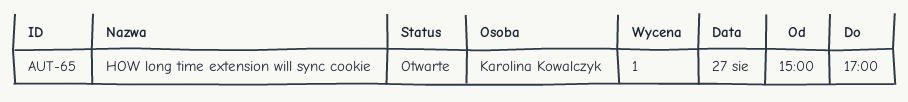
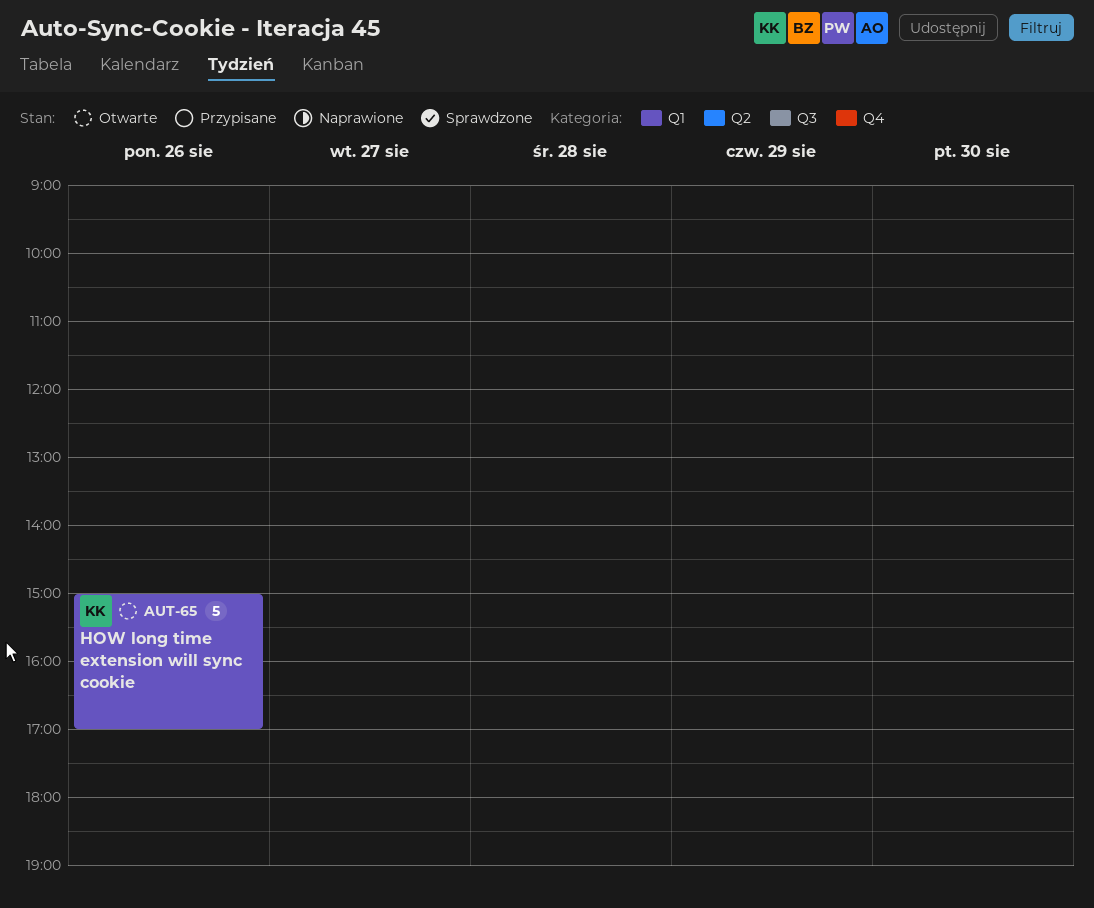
AUT-65, estimate: 1 -> 5
AUT-65, day: Aug 27 -> Aug 26

